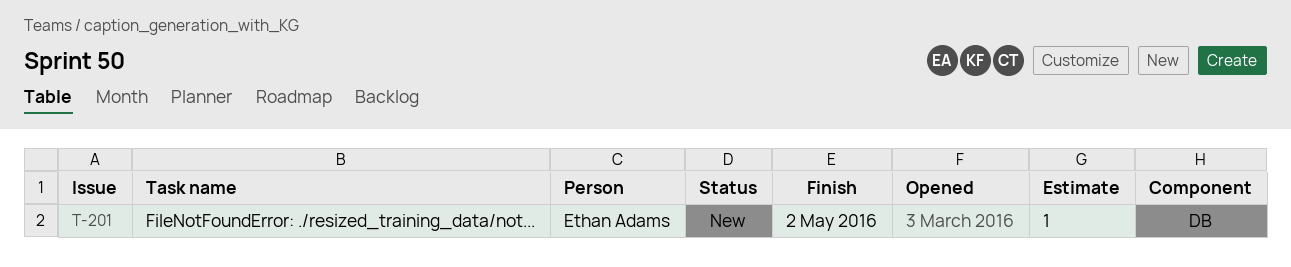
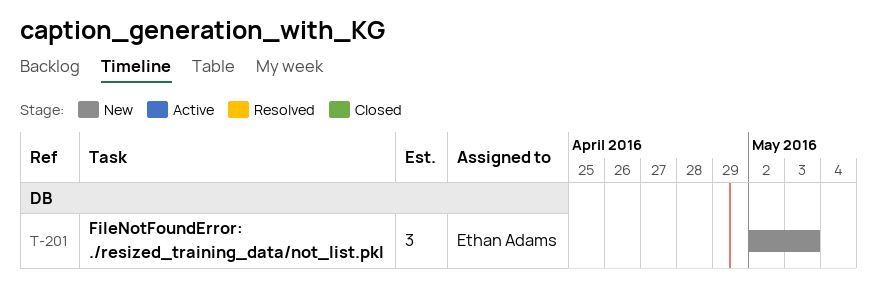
T-201, estimate: 1 -> 3
T-201, due: May 2 -> May 3

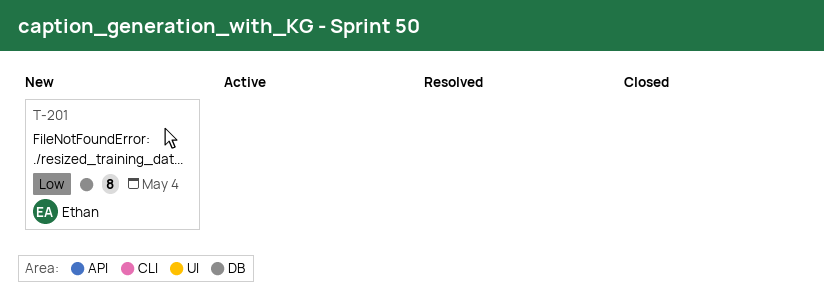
T-201, estimate: 3 -> 8
T-201, due: May 3 -> May 4

